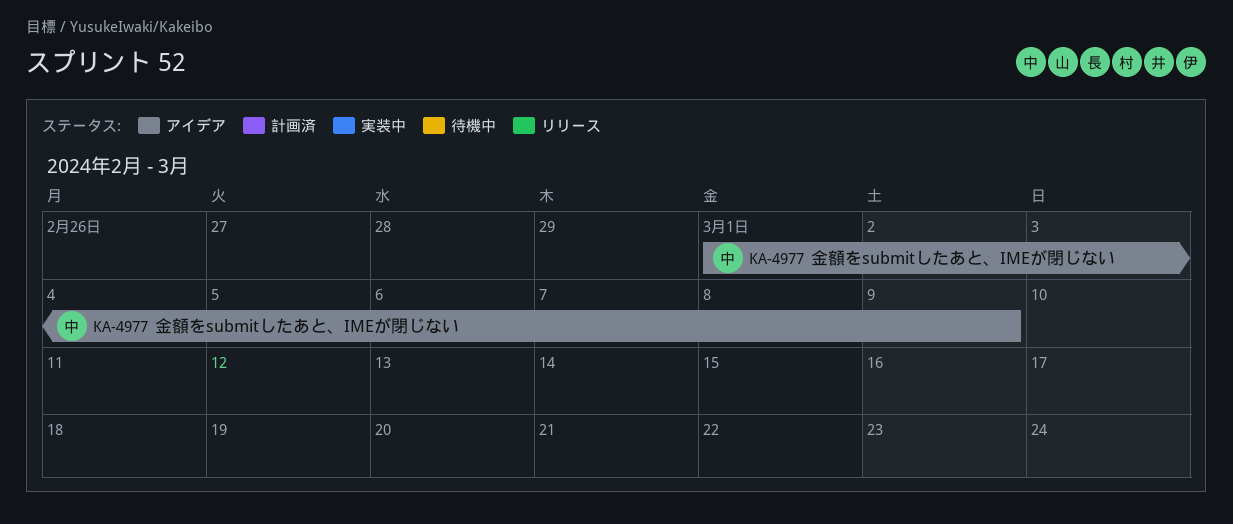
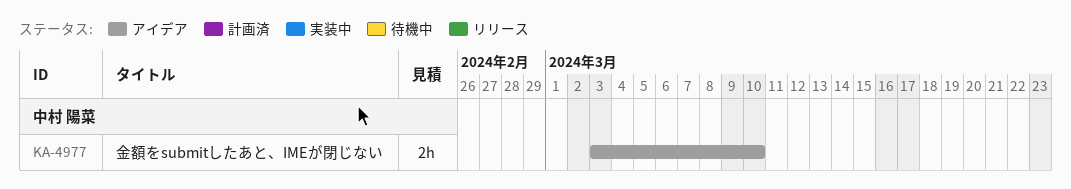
KA-4977, start: Mar 1 -> Mar 3
KA-4977, due: Mar 9 -> Mar 10

